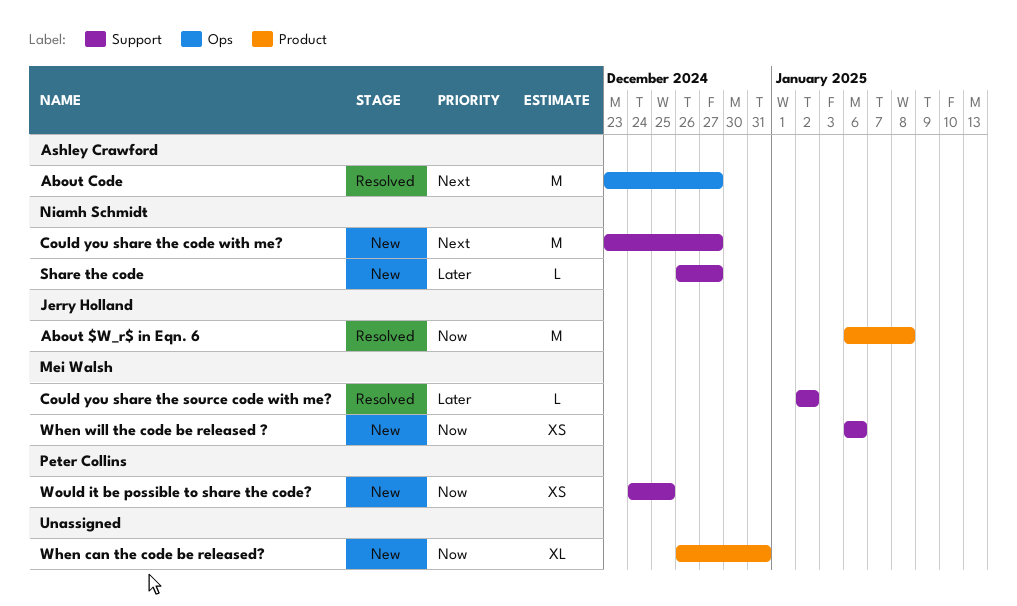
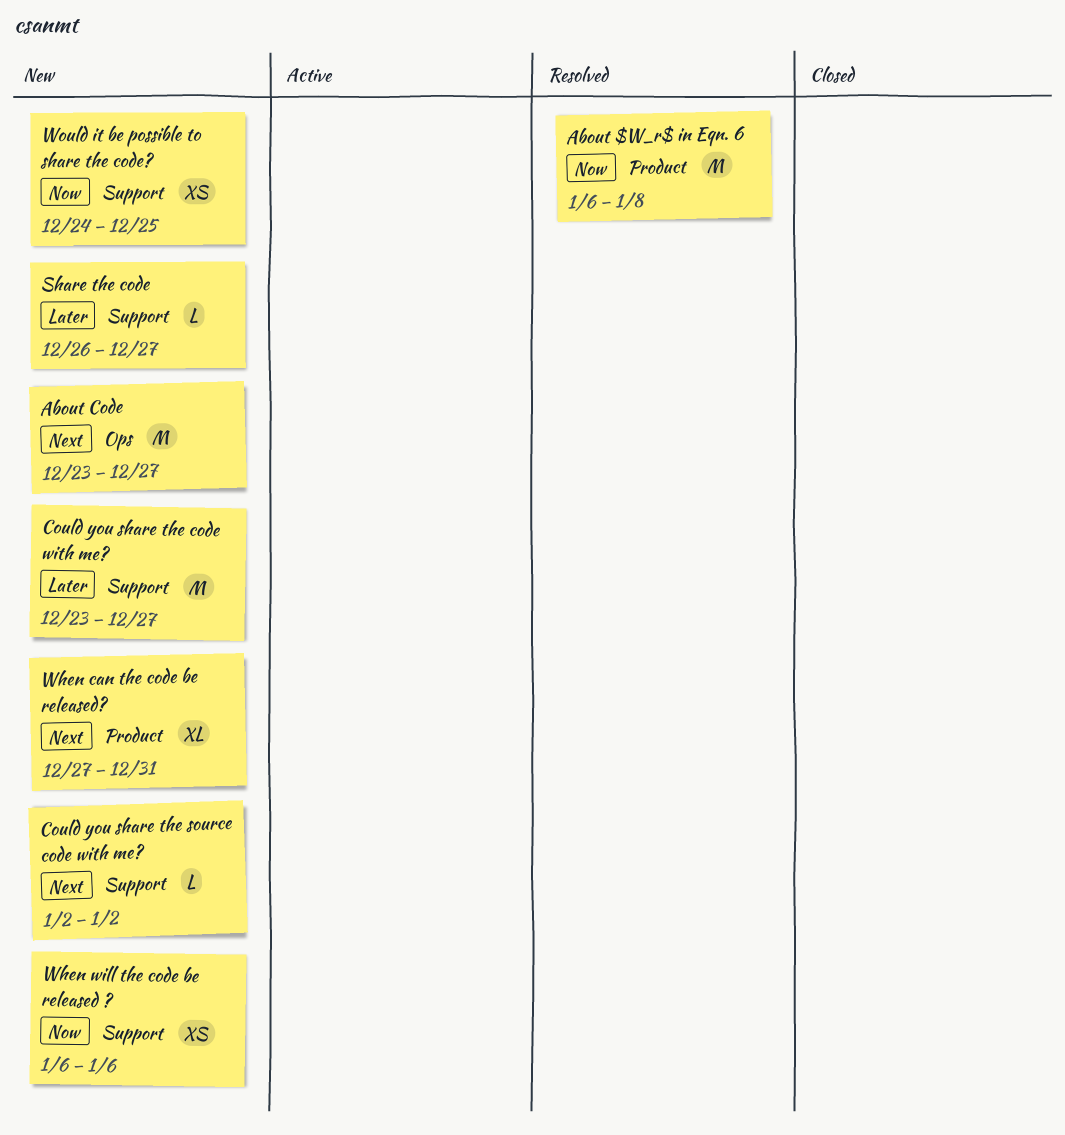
About Code, status: Resolved -> New
Could you share the code with me?, priority: Next -> Later
Could you share the source code with me?, status: Resolved -> New
Could you share the source code with me?, priority: Later -> Next
When can the code be released?, priority: Now -> Next
When can the code be released?, start: Dec 26 -> Dec 27

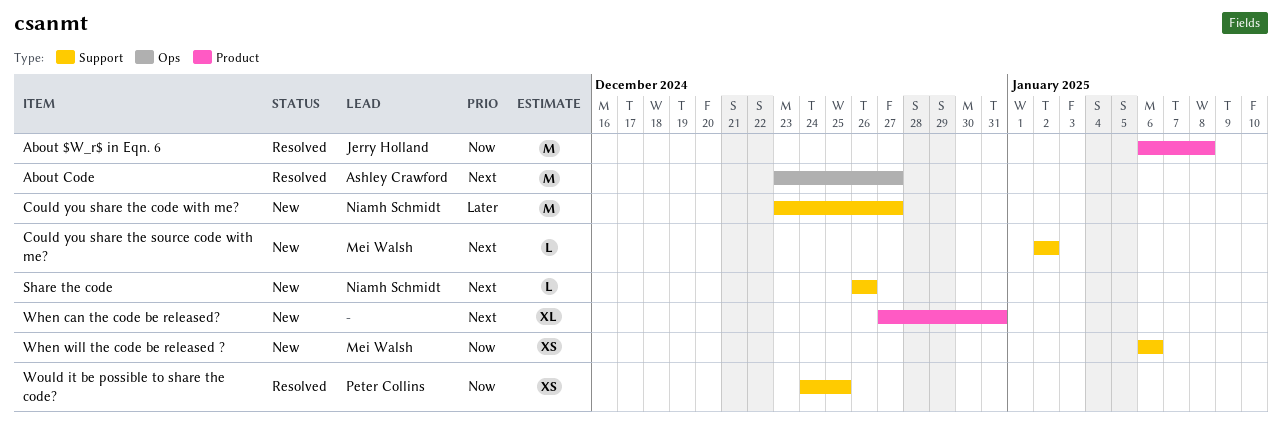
About Code, status: New -> Resolved
Share the code, priority: Later -> Next
Share the code, due: Dec 27 -> Dec 26
Would it be possible to share the code?, status: New -> Resolved

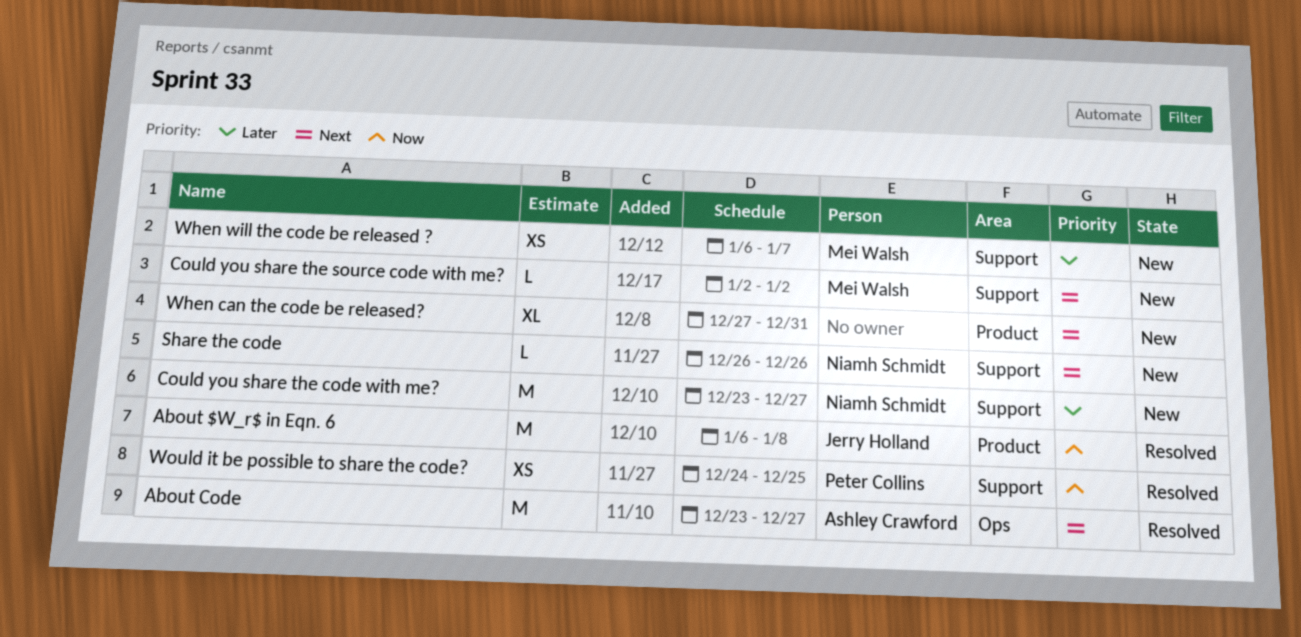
When will the code be released ?, priority: Now -> Later
When will the code be released ?, due: Jan 6 -> Jan 7

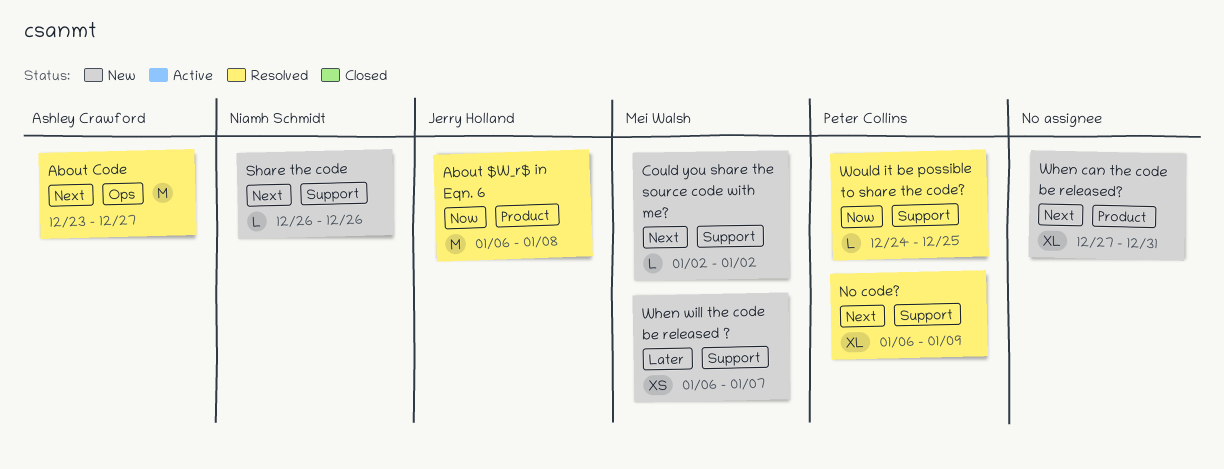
Could you share the code with me?: present -> none
No code?: none -> present
Would it be possible to share the code?, estimate: XS -> L

